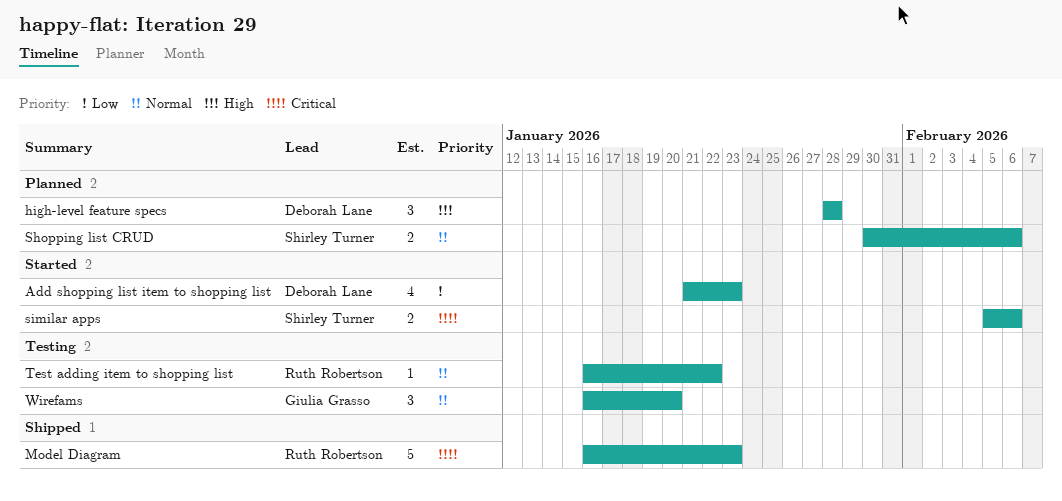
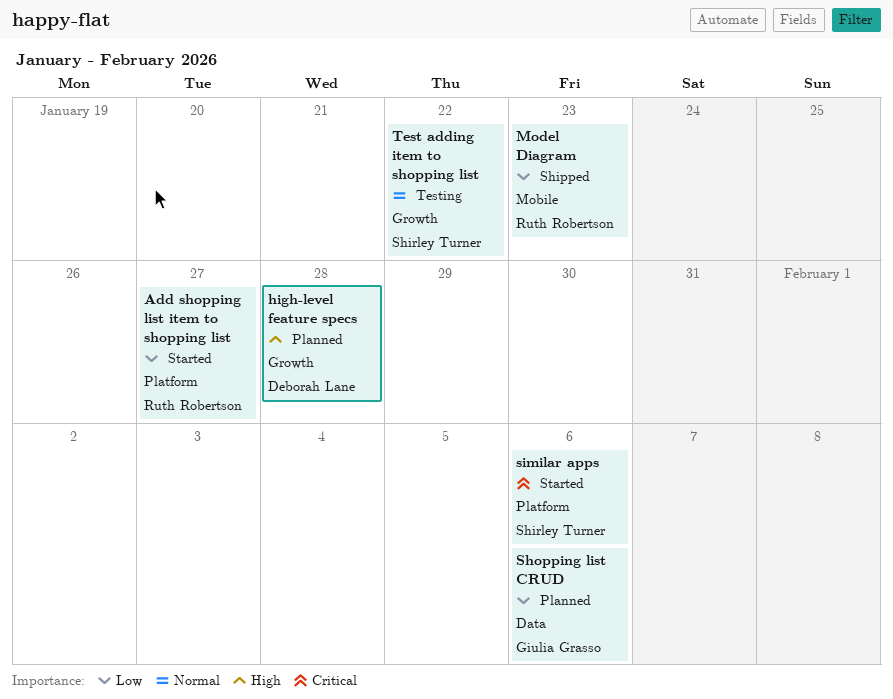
Add shopping list item to shopping list, owner: Deborah Lane -> Ruth Robertson
Add shopping list item to shopping list, due: Jan 23 -> Jan 27
Model Diagram, priority: Critical -> Low
Shopping list CRUD, owner: Shirley Turner -> Giulia Grasso
Shopping list CRUD, priority: Normal -> Low
Test adding item to shopping list, owner: Ruth Robertson -> Shirley Turner
Wirefams: present -> none

